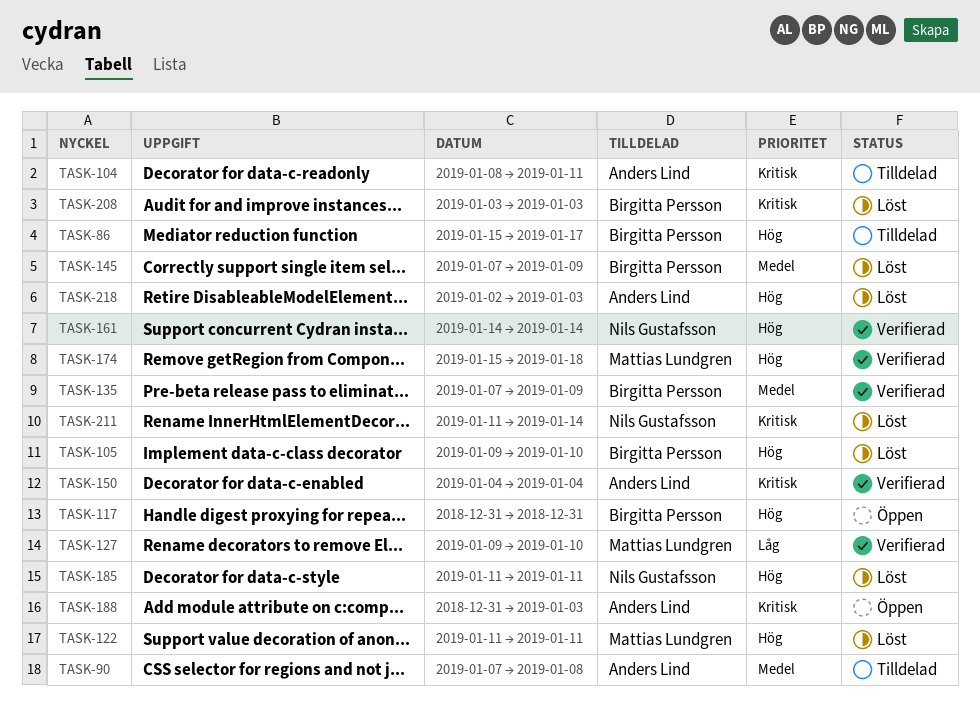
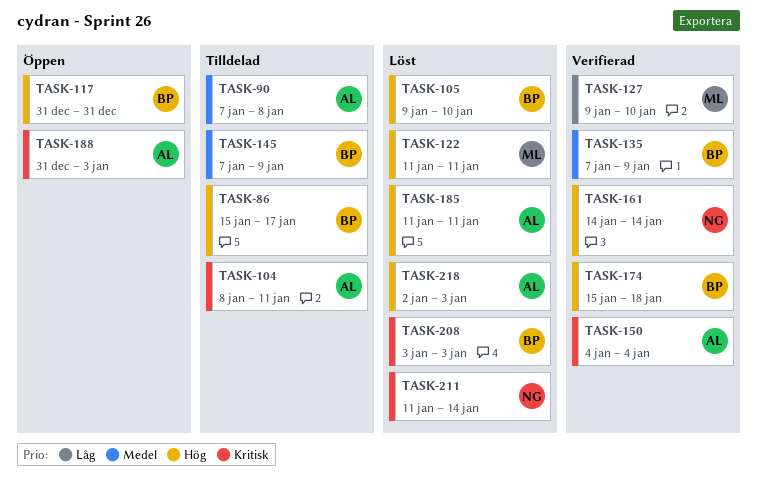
TASK-145, status: Löst -> Tilldelad
TASK-174, owner: Mattias Lundgren -> Birgitta Persson
TASK-185, owner: Nils Gustafsson -> Anders Lind

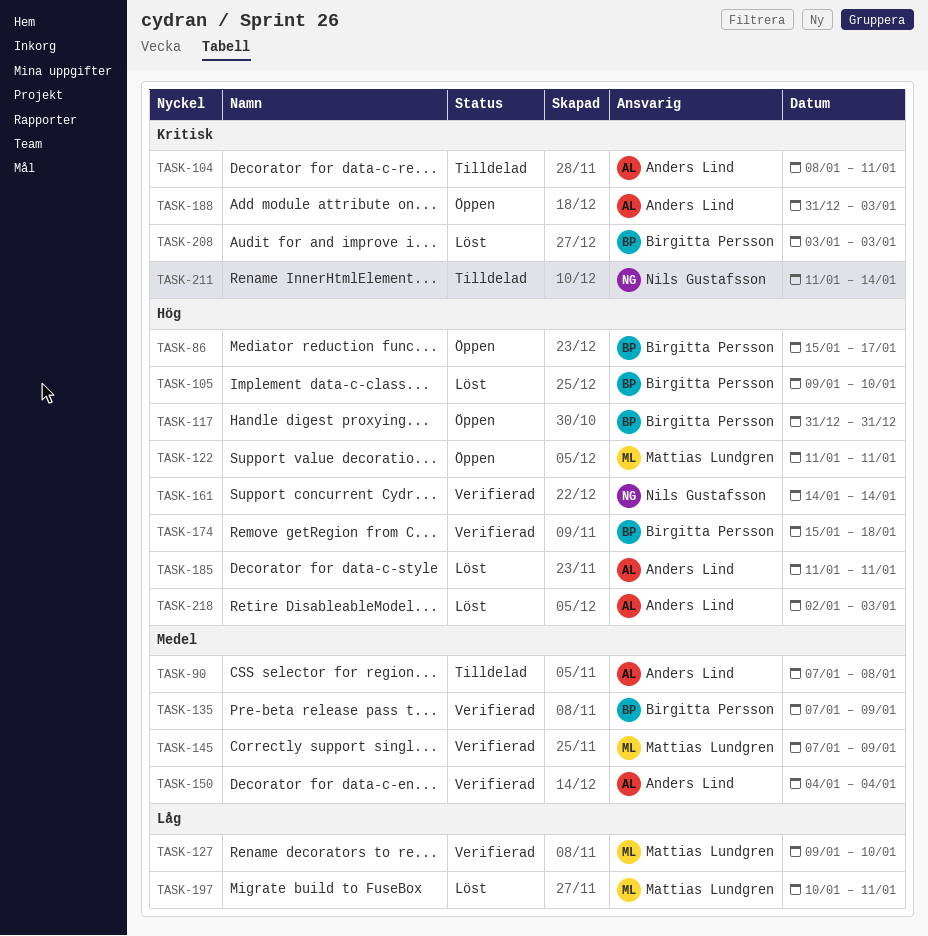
TASK-86, status: Tilldelad -> Öppen
TASK-122, status: Löst -> Öppen
TASK-145, status: Tilldelad -> Verifierad
TASK-145, owner: Birgitta Persson -> Mattias Lundgren
TASK-150, priority: Kritisk -> Medel
TASK-197: none -> present
TASK-211, status: Löst -> Tilldelad

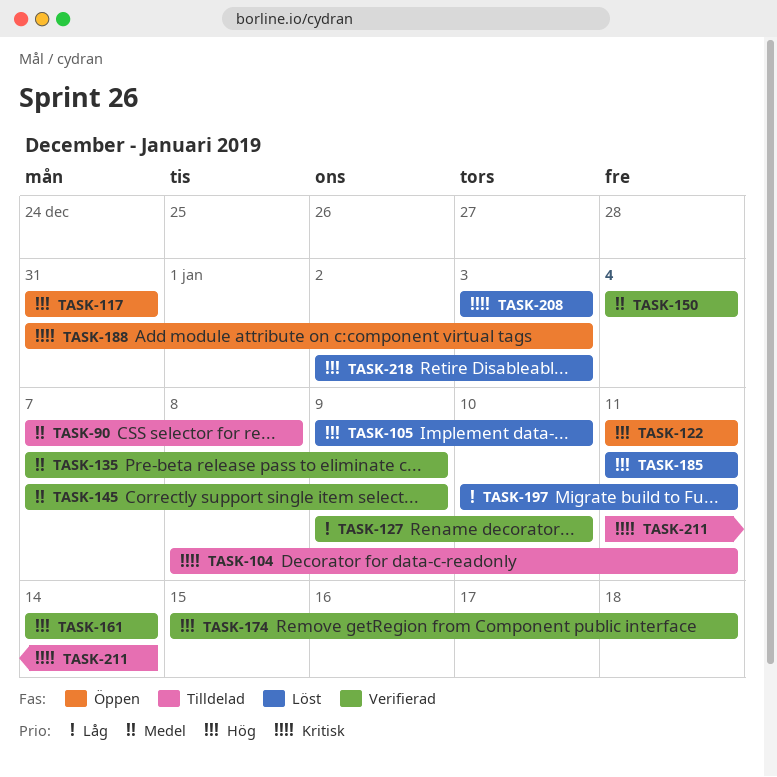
TASK-86: present -> none

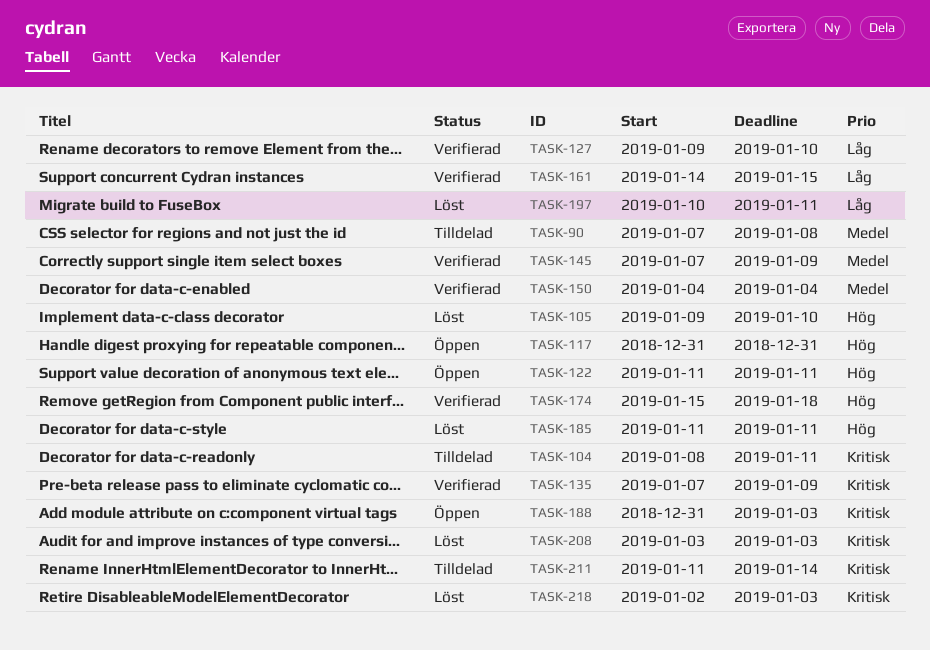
TASK-135, priority: Medel -> Kritisk
TASK-161, priority: Hög -> Låg
TASK-161, due: Jan 14 -> Jan 15
TASK-218, priority: Hög -> Kritisk

